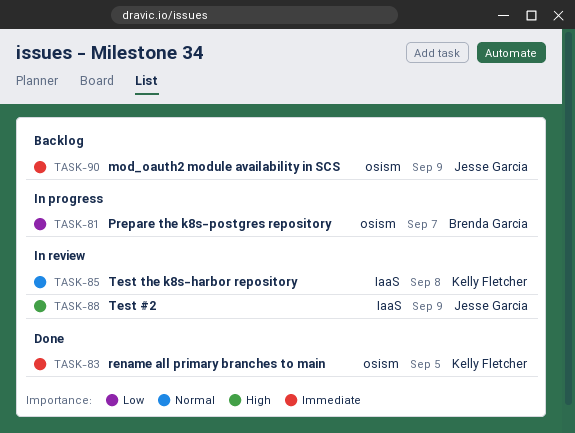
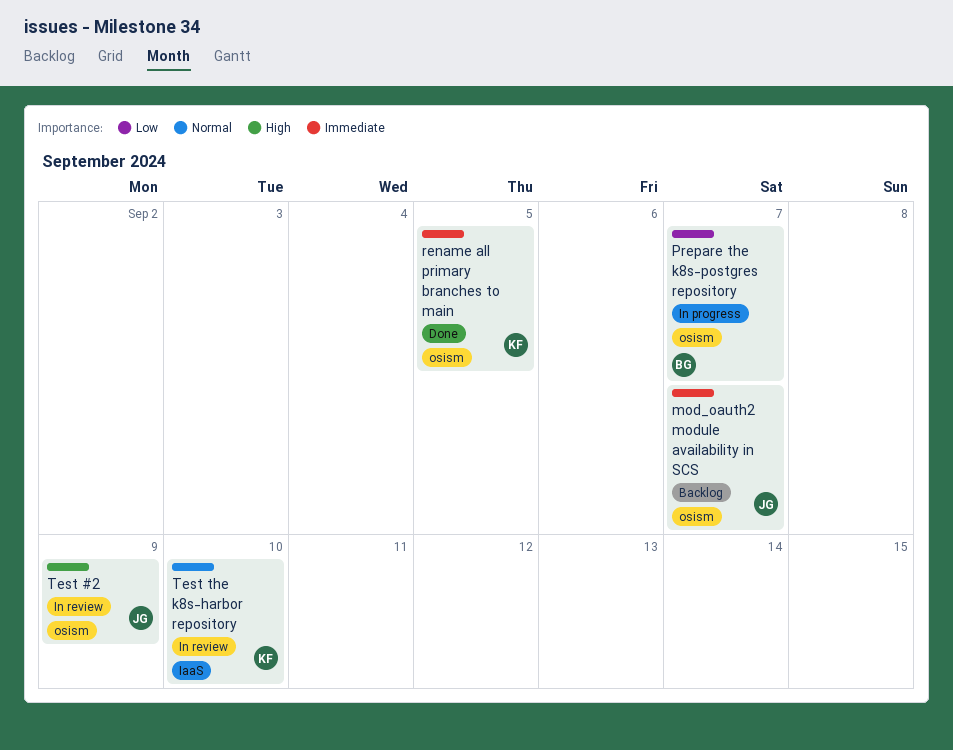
mod_oauth2 module availability in SCS, due: Sep 9 -> Sep 7
Test #2, label: IaaS -> osism
Test the k8s-harbor repository, due: Sep 8 -> Sep 10

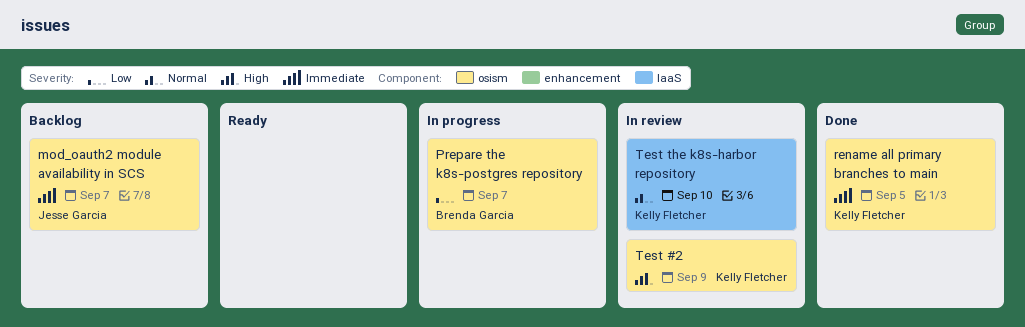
Test #2, owner: Jesse Garcia -> Kelly Fletcher

